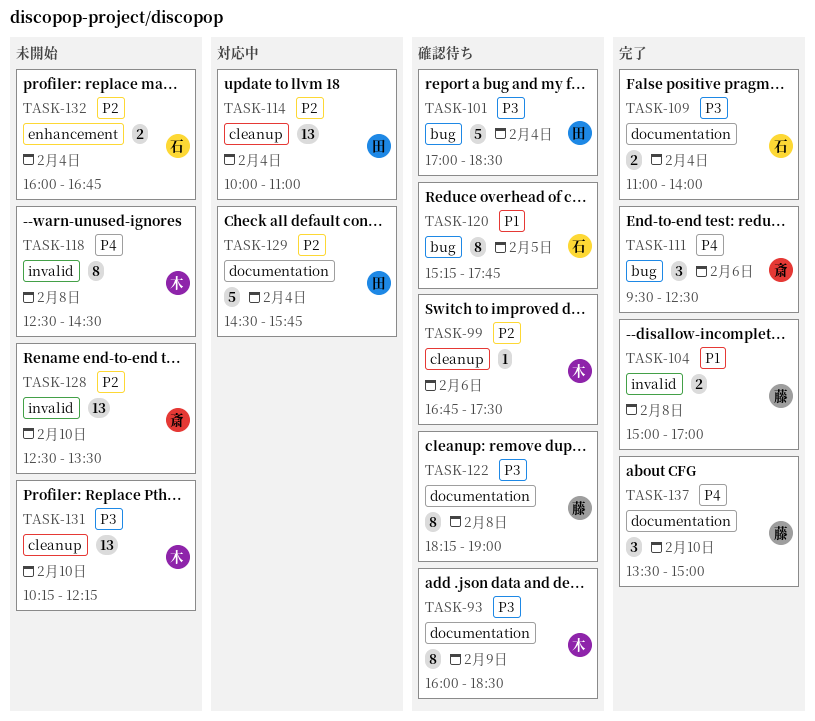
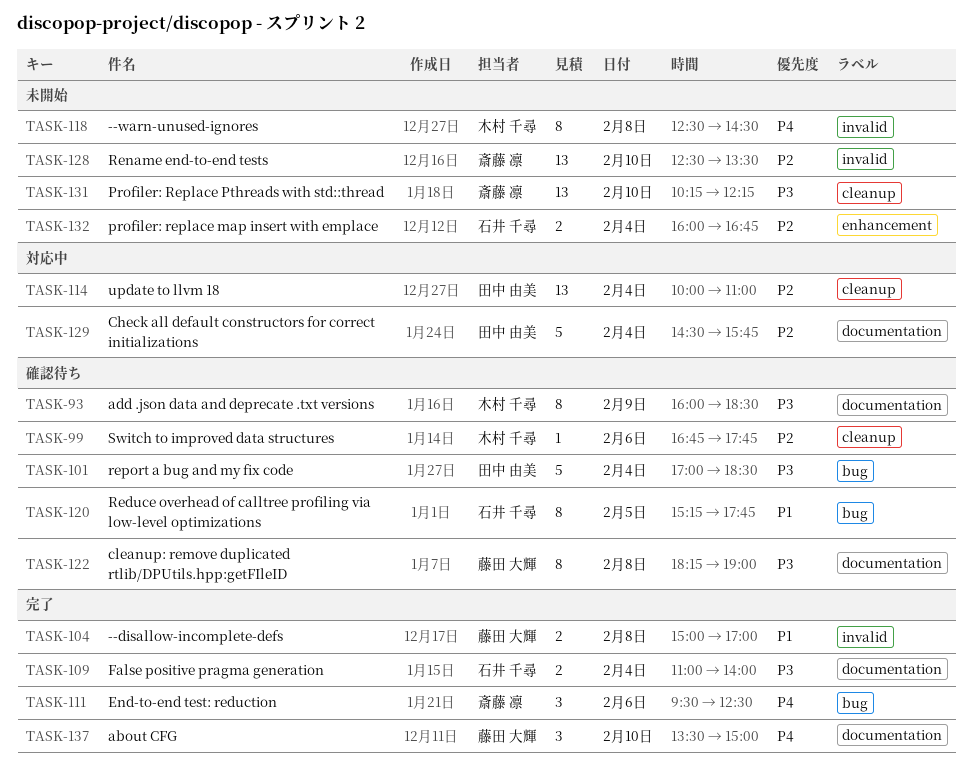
TASK-99, ends: 17:30 -> 17:45
TASK-131, owner: 木村 千尋 -> 斎藤 凛

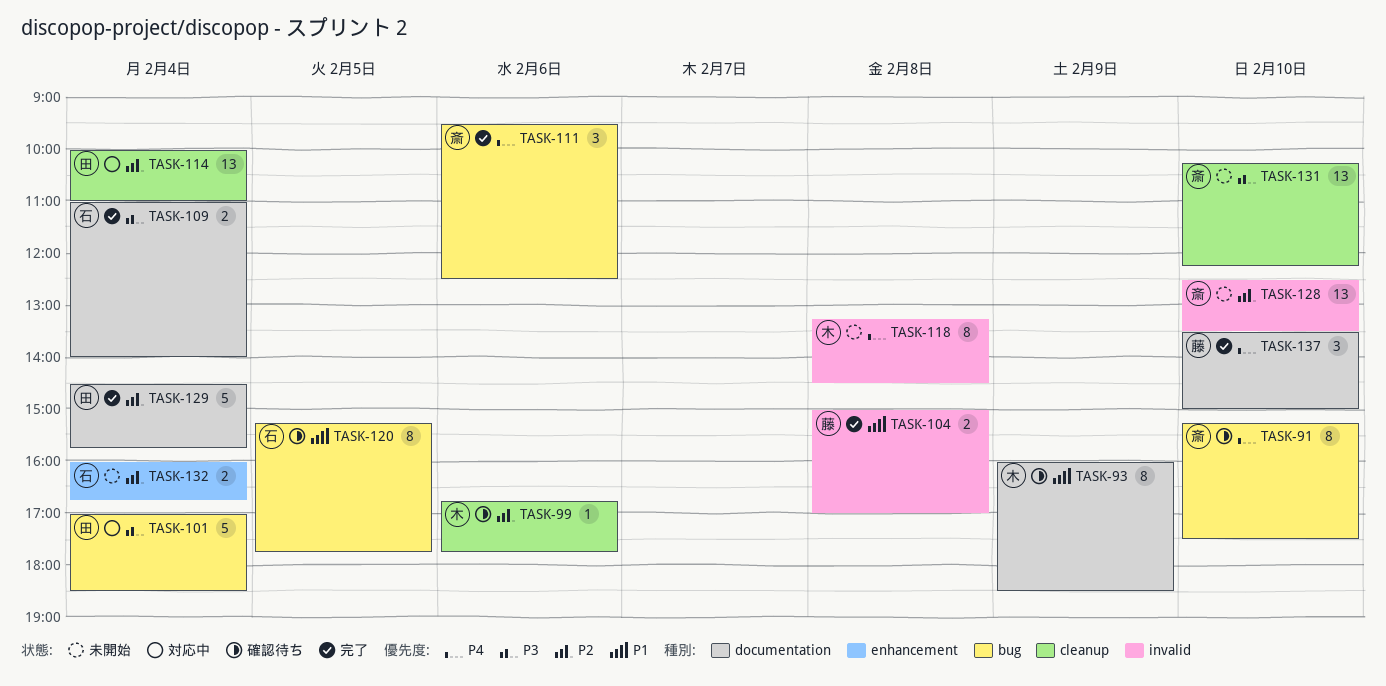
TASK-91: none -> present
TASK-93, priority: P3 -> P1
TASK-101, status: 確認待ち -> 対応中
TASK-118, begins: 12:30 -> 13:15
TASK-122: present -> none
TASK-129, status: 対応中 -> 完了

